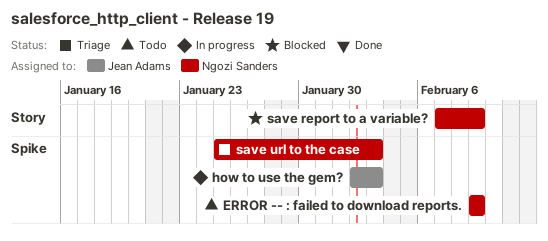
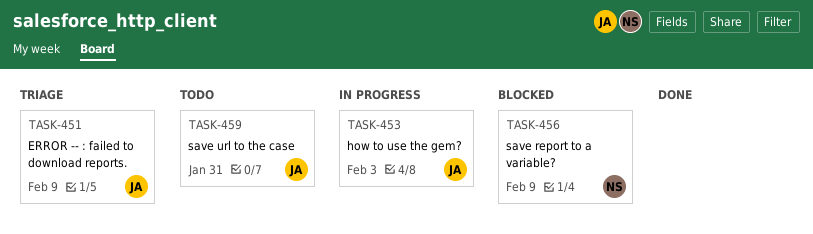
ERROR -- : failed to download reports., status: Todo -> Triage
ERROR -- : failed to download reports., owner: Ngozi Sanders -> Jean Adams
save url to the case, status: Triage -> Todo
save url to the case, owner: Ngozi Sanders -> Jean Adams
save url to the case, due: Feb 3 -> Jan 31

